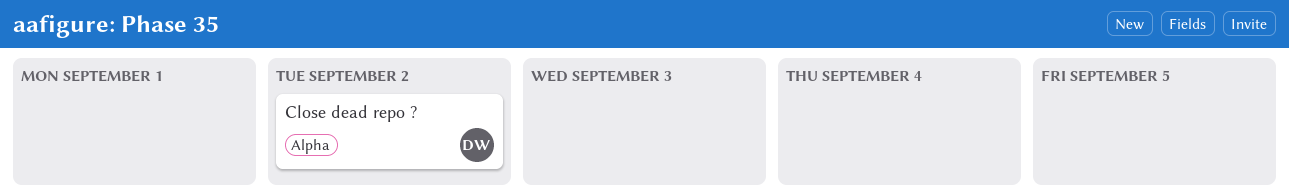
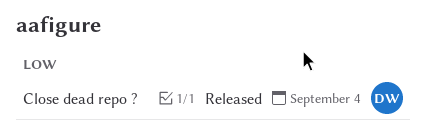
Close dead repo ?, due: Sep 2 -> Sep 4

